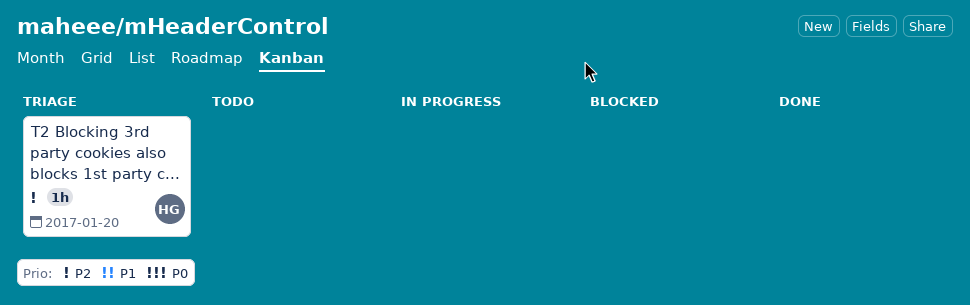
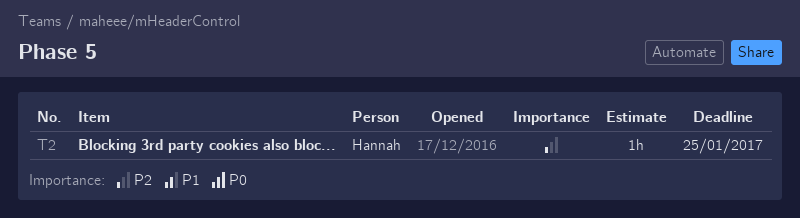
T2, due: Jan 20 -> Jan 25

